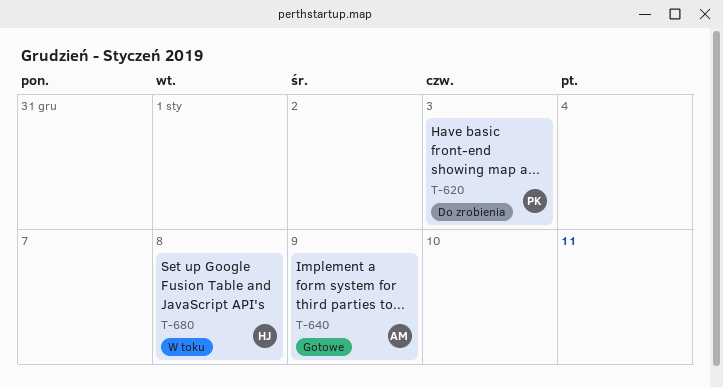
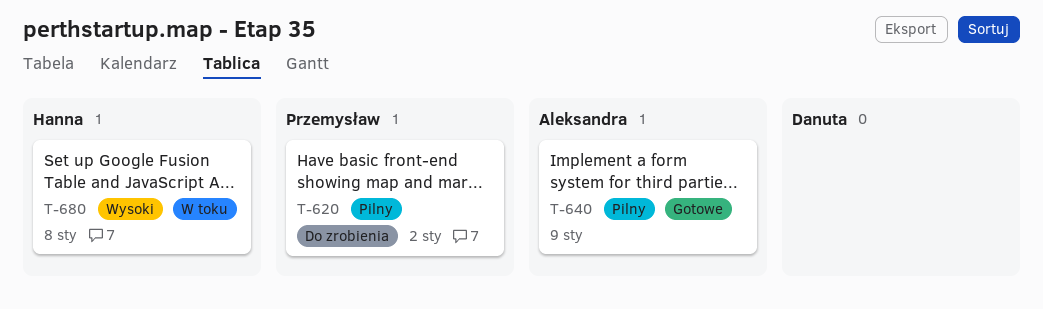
T-620, due: Jan 3 -> Jan 2

